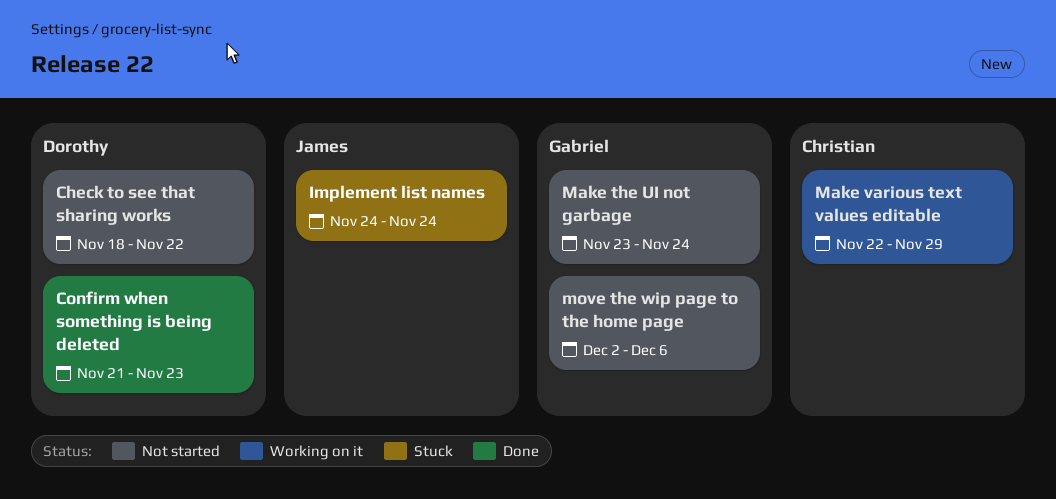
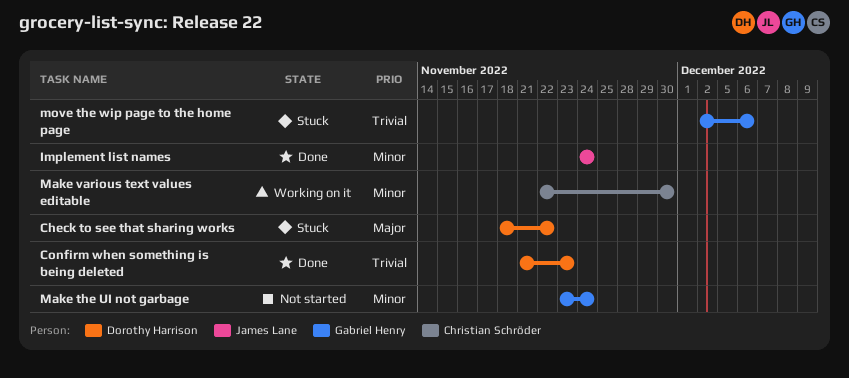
Check to see that sharing works, status: Not started -> Stuck
Implement list names, status: Stuck -> Done
Make various text values editable, due: Nov 29 -> Nov 30
move the wip page to the home page, status: Not started -> Stuck

